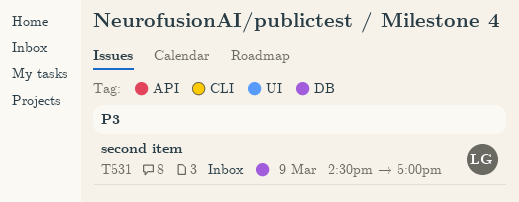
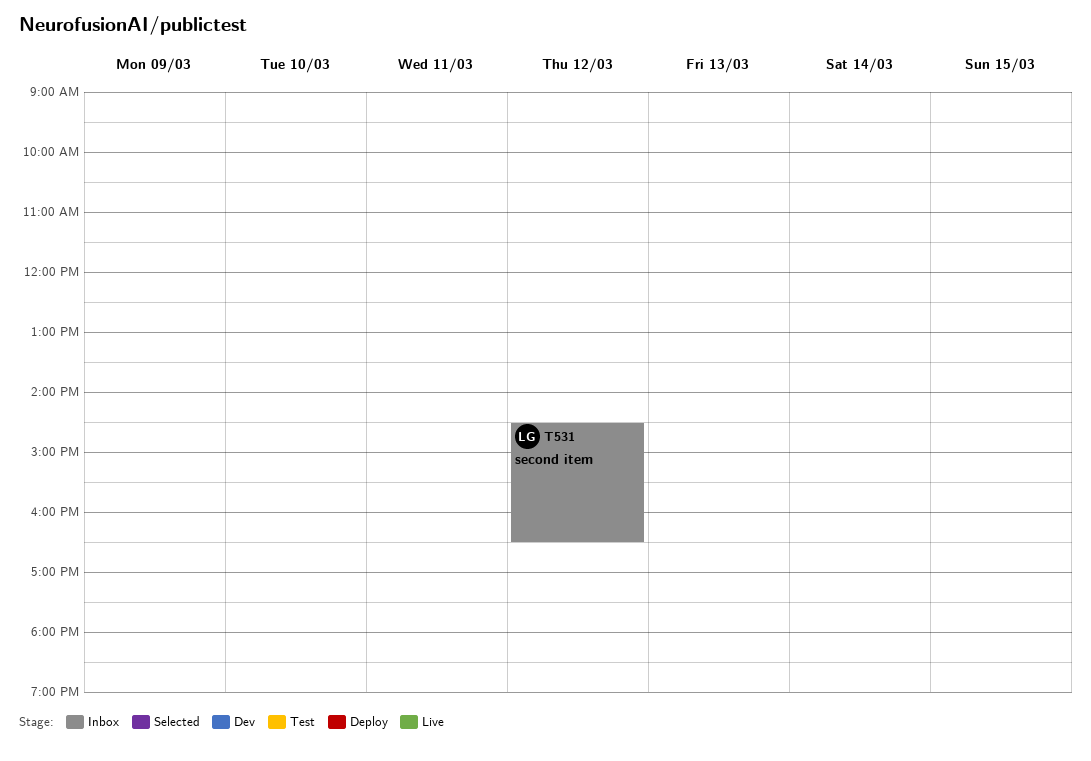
T531, day: Mar 9 -> Mar 12
T531, ends: 17:00 -> 16:30

